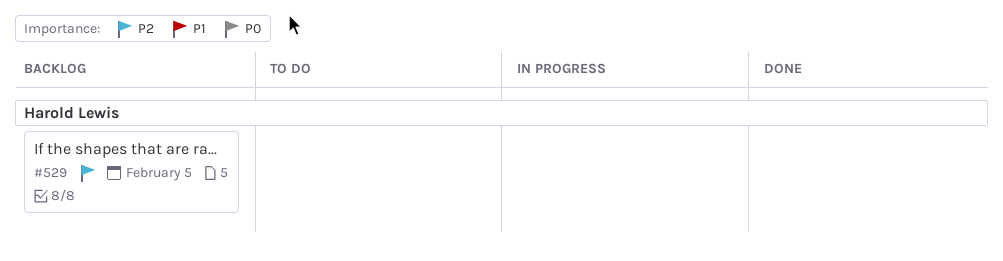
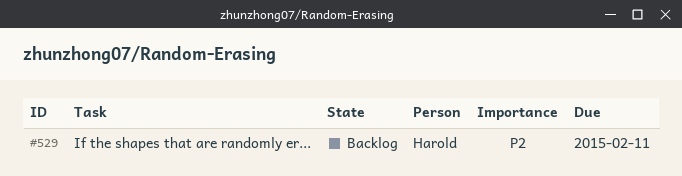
#529, due: Feb 5 -> Feb 11

